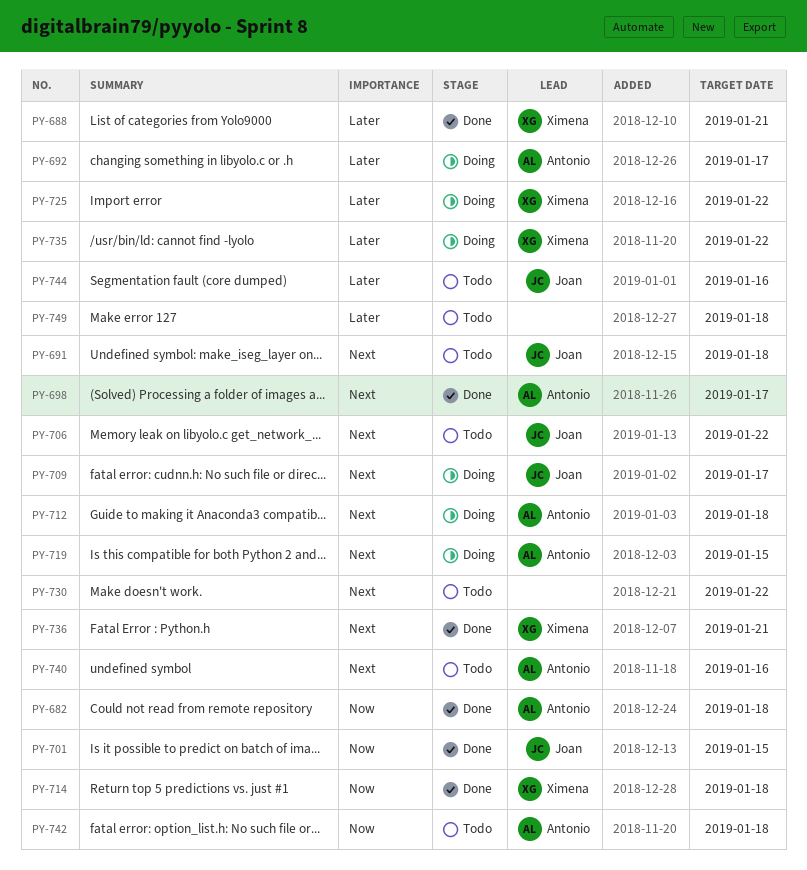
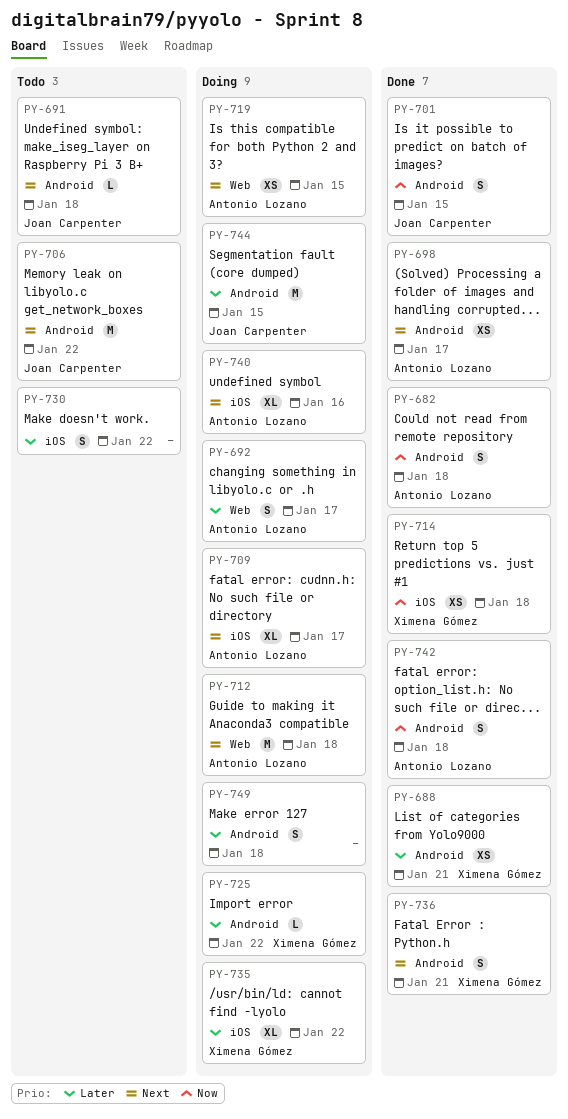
PY-709, owner: Joan Carpenter -> Antonio Lozano
PY-730, priority: Next -> Later
PY-740, status: Todo -> Doing
PY-742, status: Todo -> Done
PY-744, status: Todo -> Doing
PY-744, due: Jan 16 -> Jan 15
PY-749, status: Todo -> Doing

